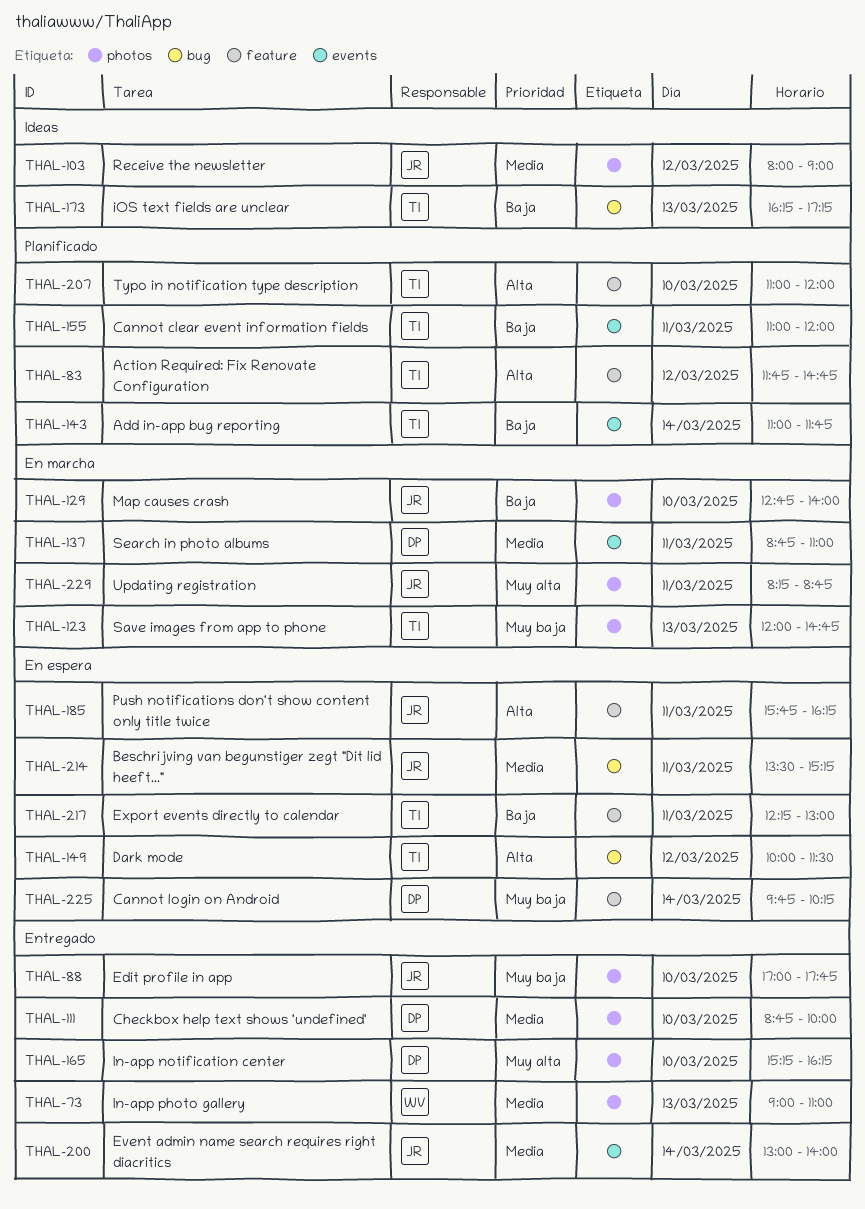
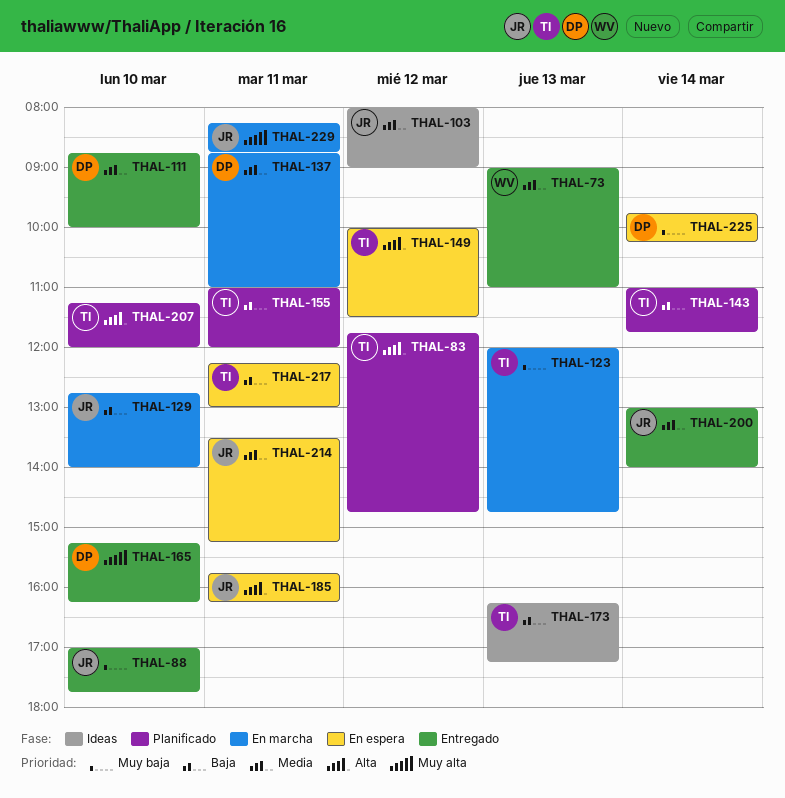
THAL-207, begins: 11:00 -> 11:15

